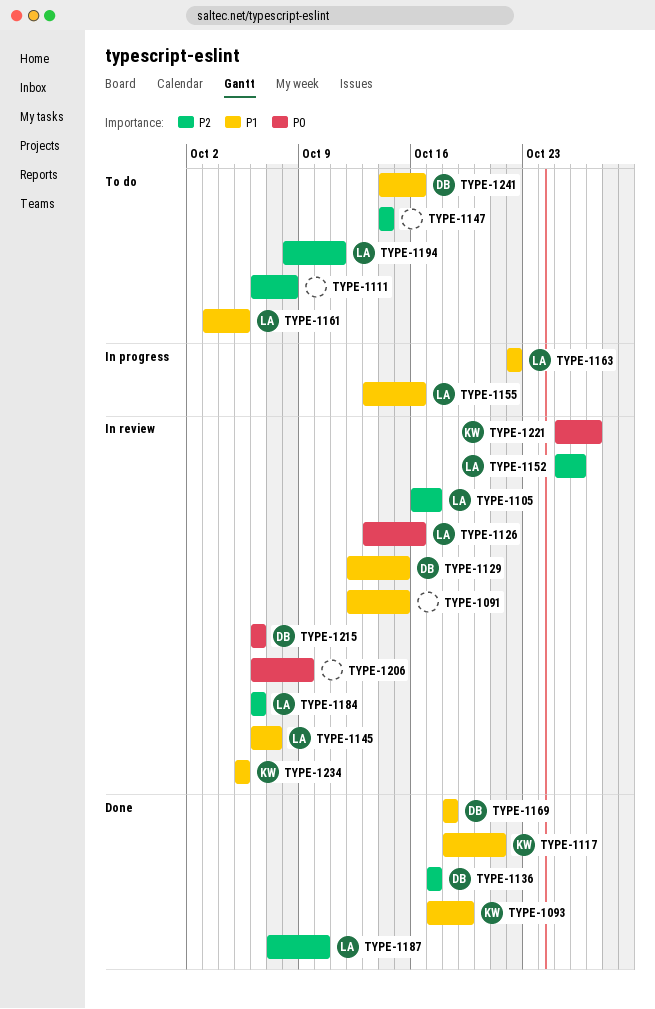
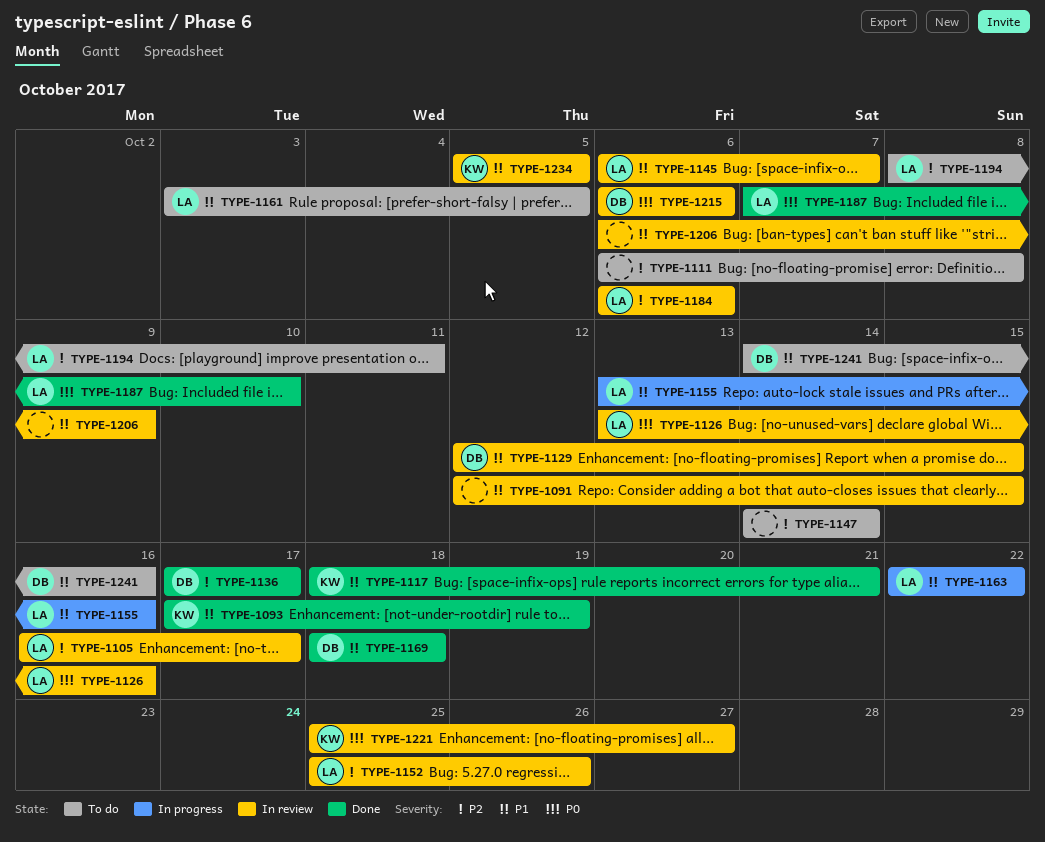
TYPE-1187, priority: P2 -> P0
TYPE-1206, priority: P0 -> P1

